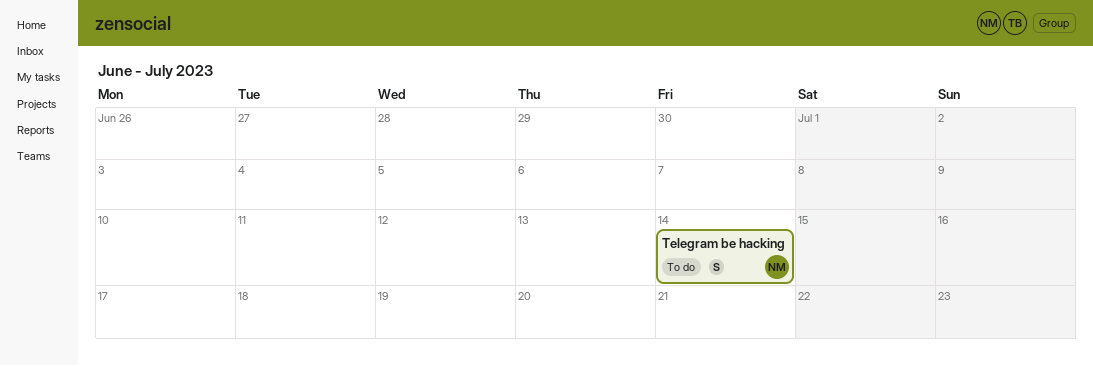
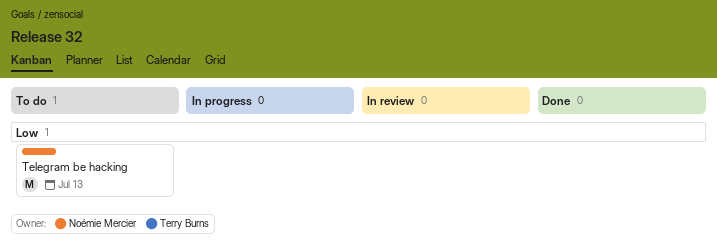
Telegram be hacking, estimate: S -> M
Telegram be hacking, due: Jul 14 -> Jul 13

